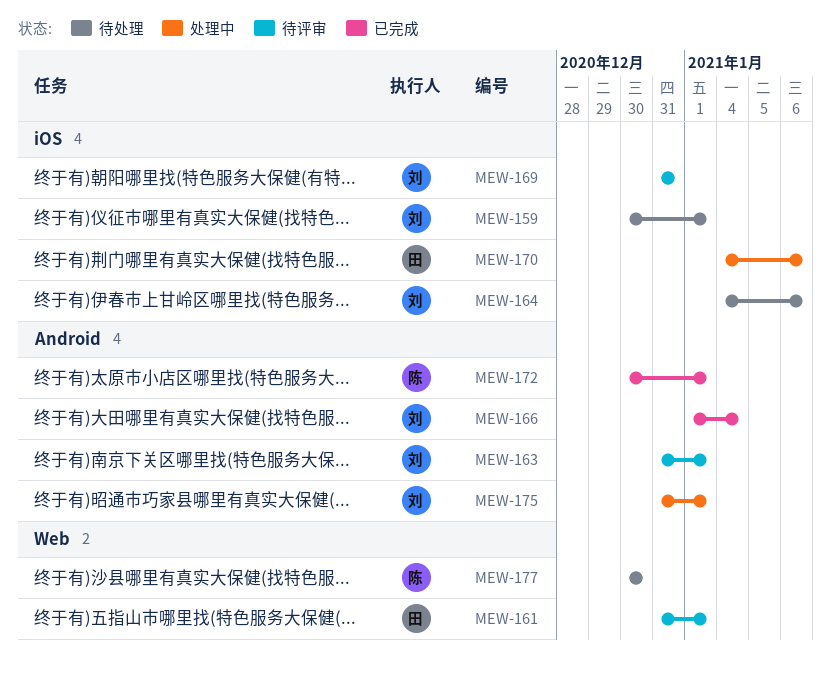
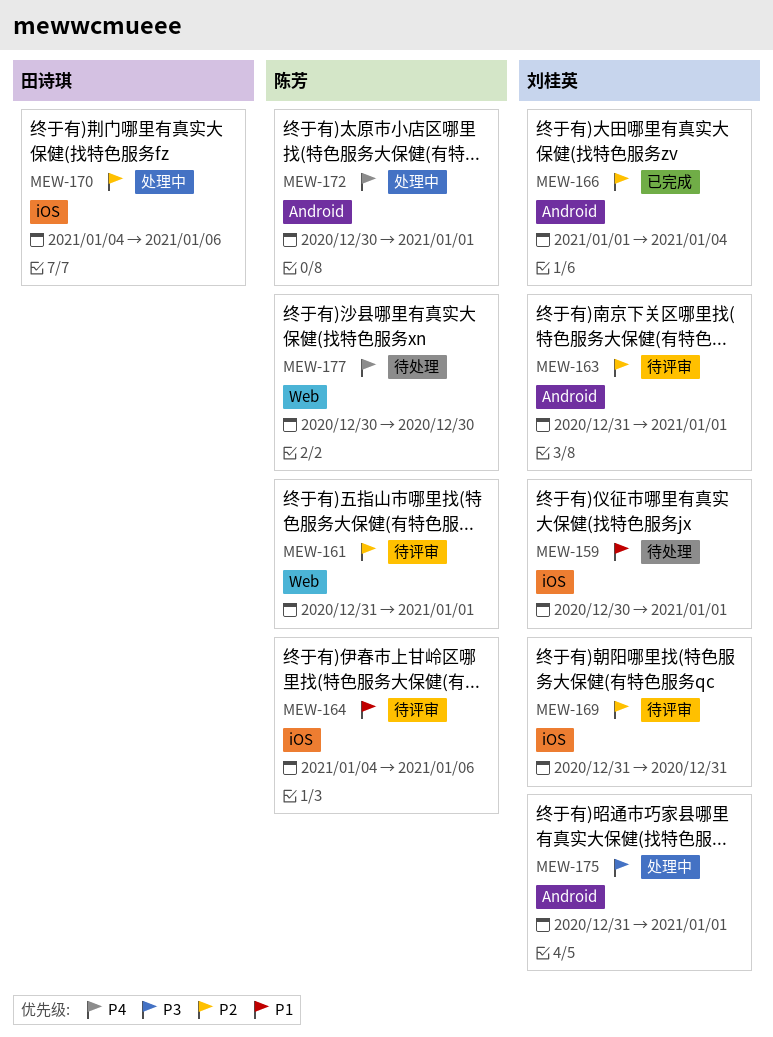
MEW-161, owner: 田诗琪 -> 陈芳
MEW-164, status: 待处理 -> 待评审
MEW-164, owner: 刘桂英 -> 陈芳
MEW-172, status: 已完成 -> 处理中

